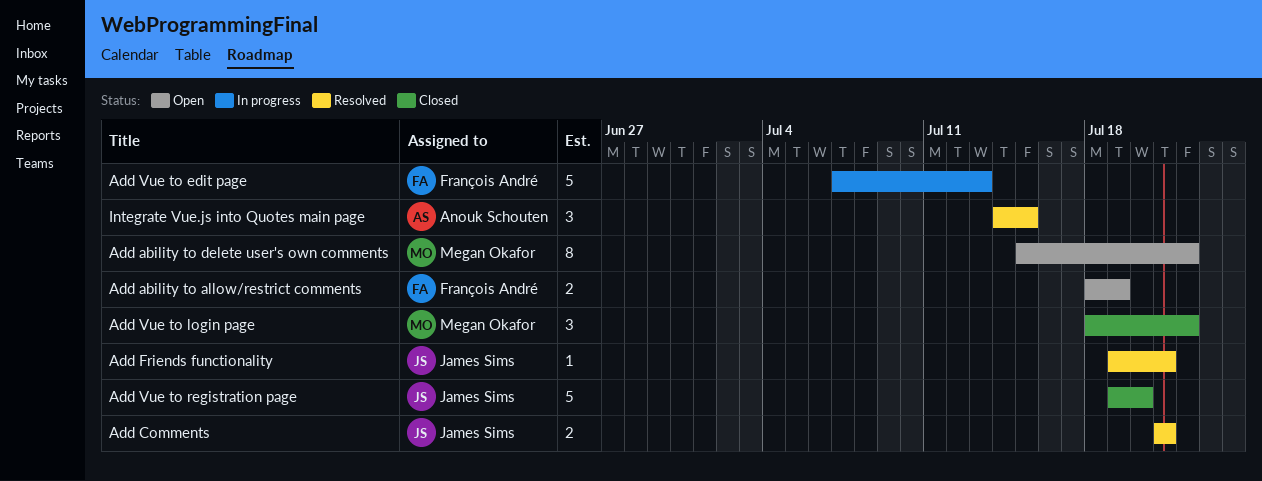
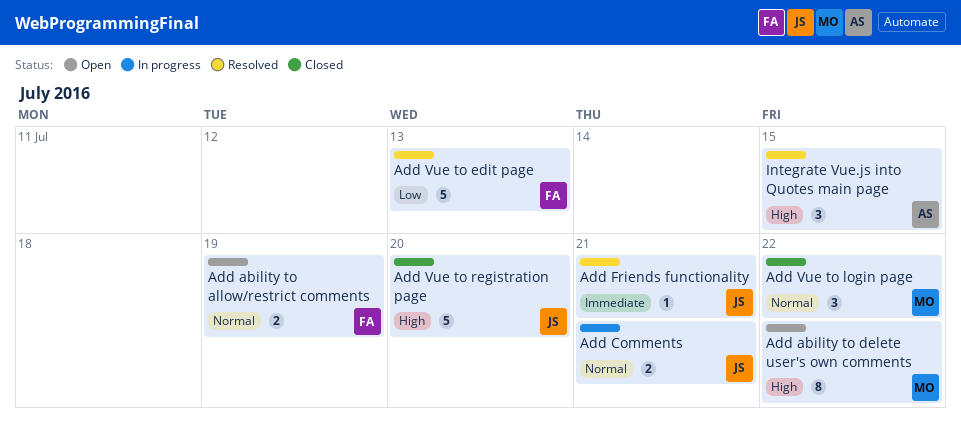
Add Comments, status: Resolved -> In progress
Add Vue to edit page, status: In progress -> Resolved

